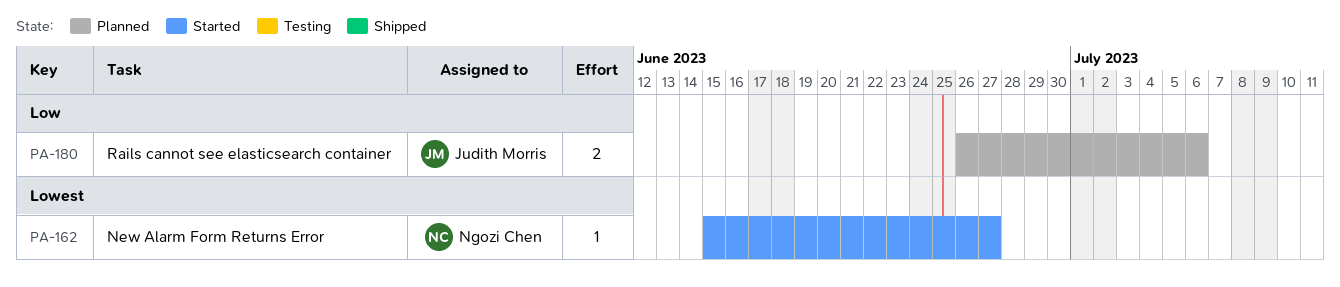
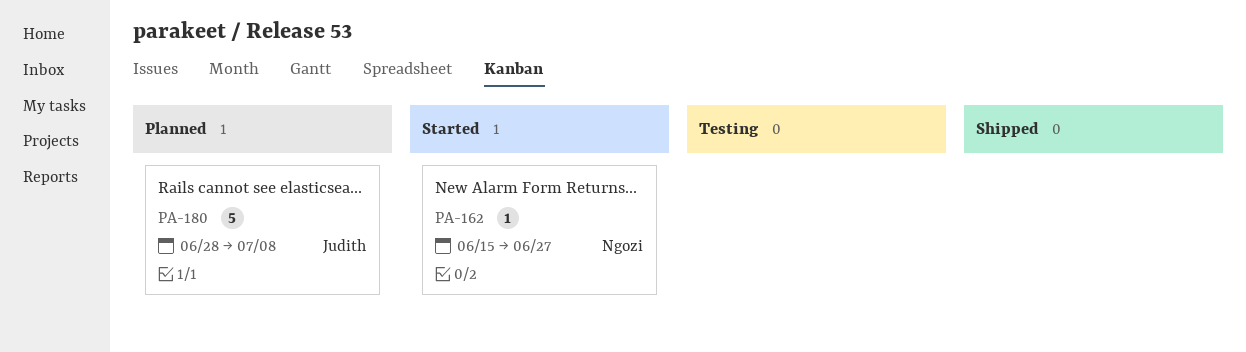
PA-180, estimate: 2 -> 5
PA-180, start: Jun 26 -> Jun 28
PA-180, due: Jul 6 -> Jul 8

